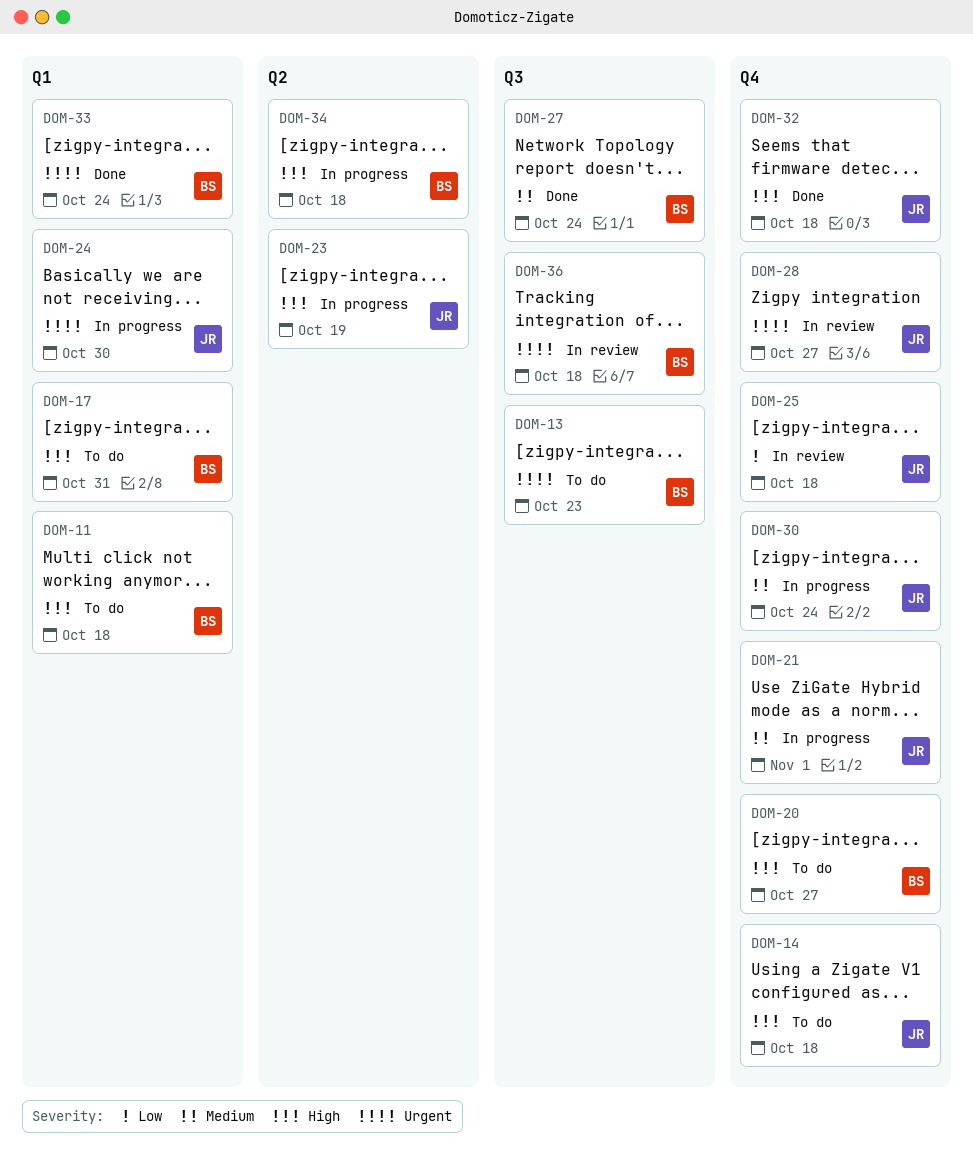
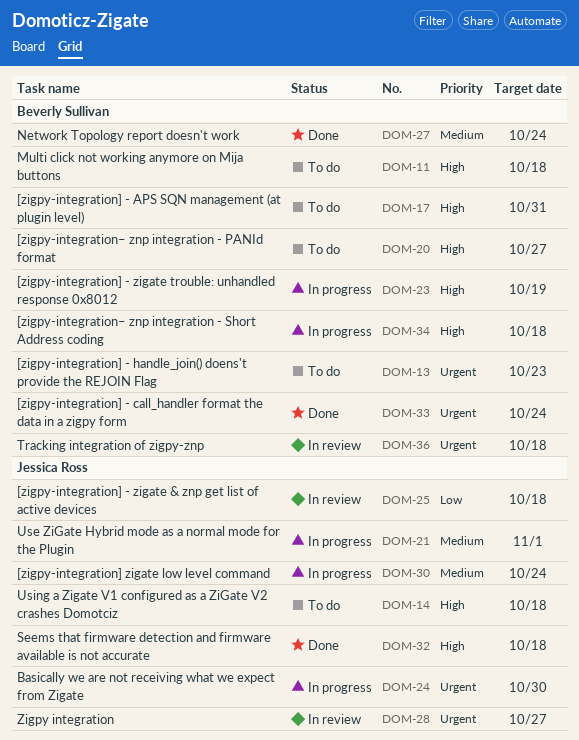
DOM-23, owner: Jessica Ross -> Beverly Sullivan

